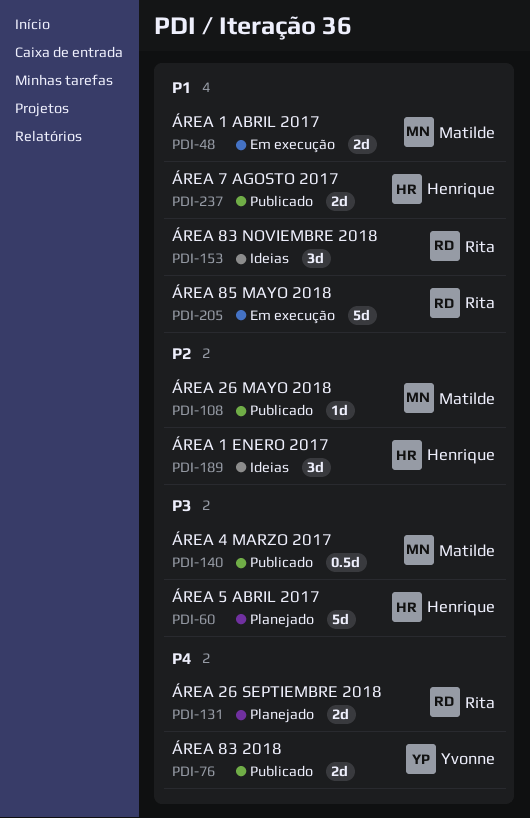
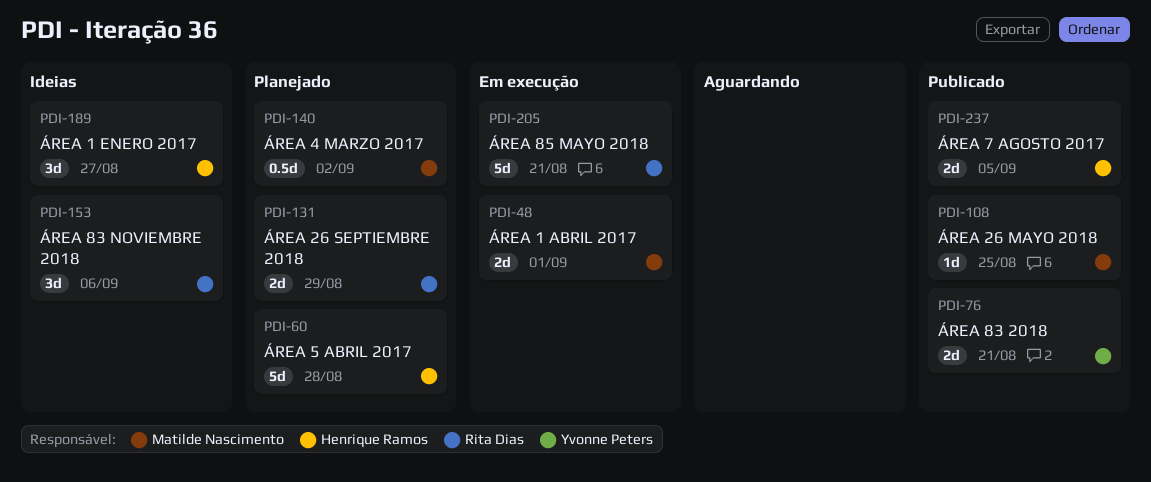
PDI-140, status: Publicado -> Planejado

